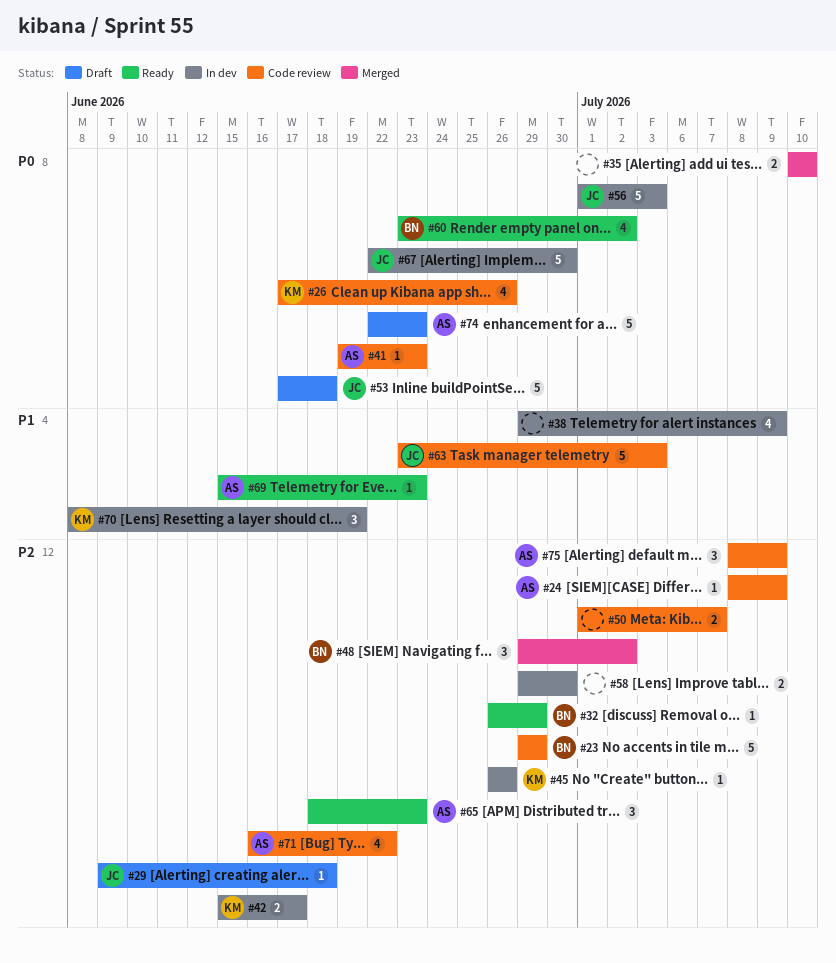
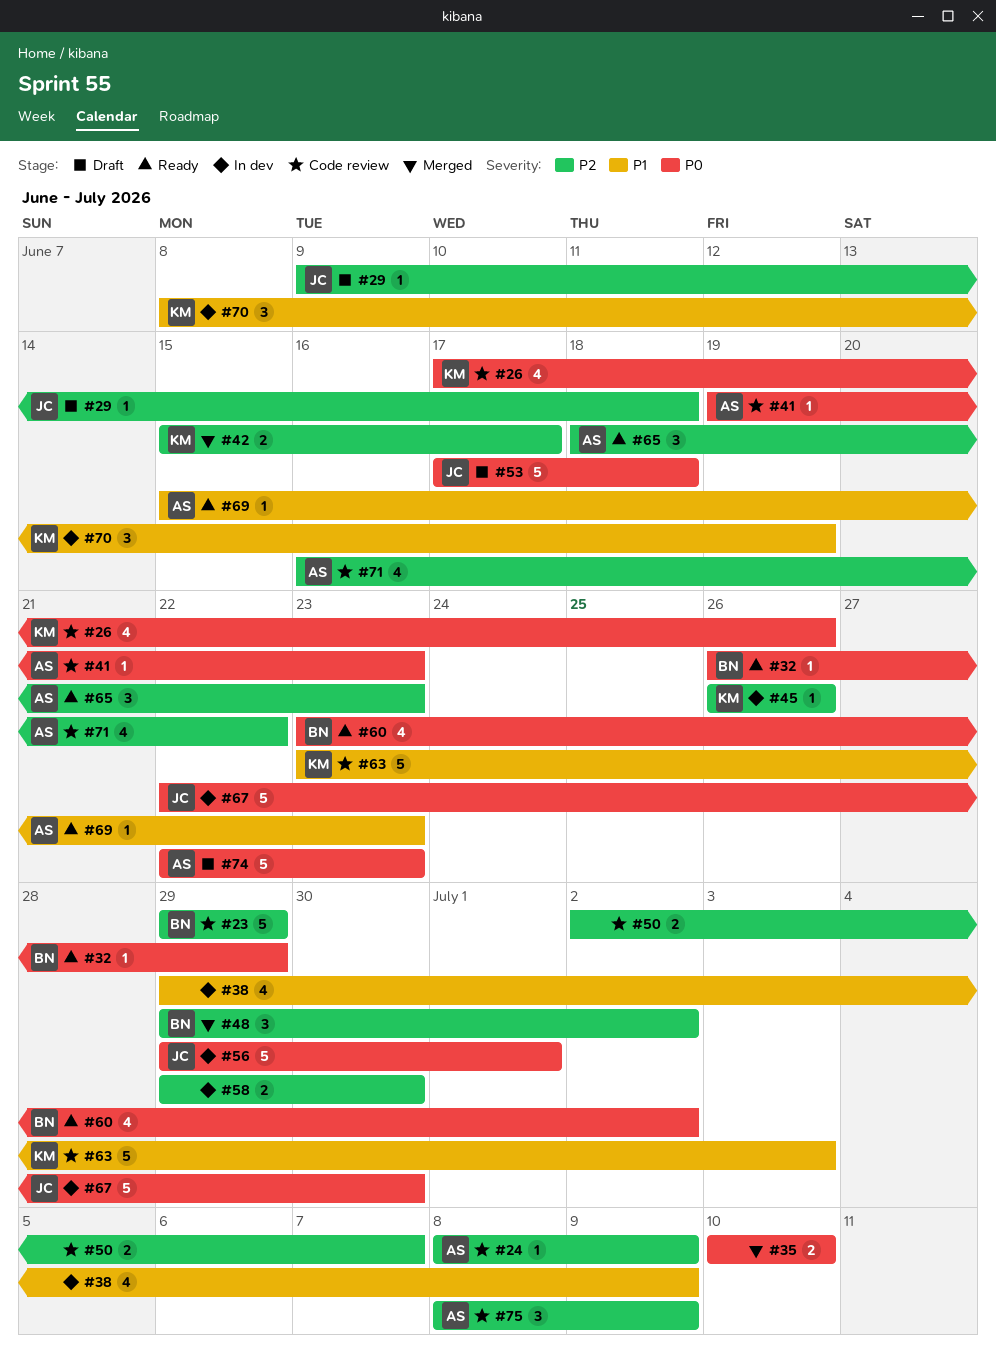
#32, priority: P2 -> P0
#42, status: In dev -> Merged
#50, start: Jul 1 -> Jul 2
#56, start: Jul 1 -> Jun 29
#56, due: Jul 3 -> Jul 1
#63, owner: JC -> KM

